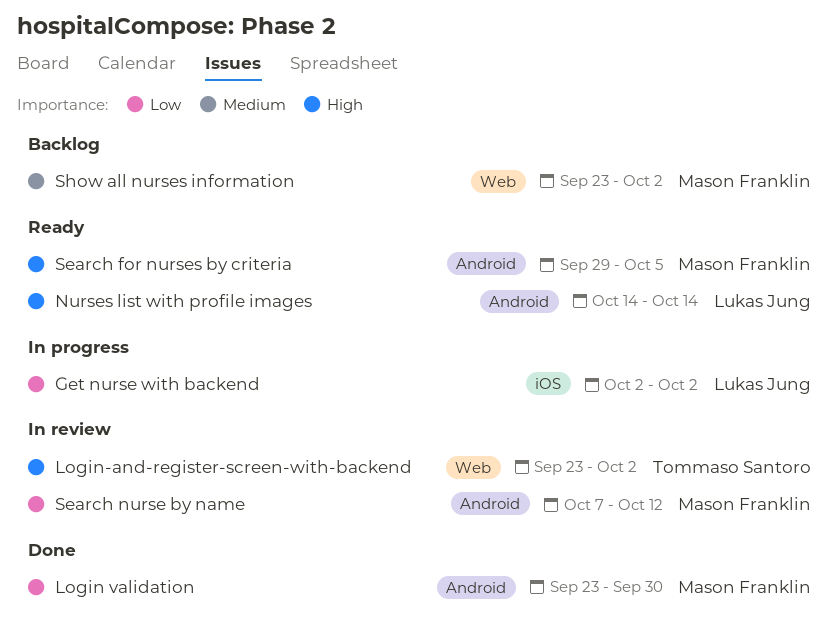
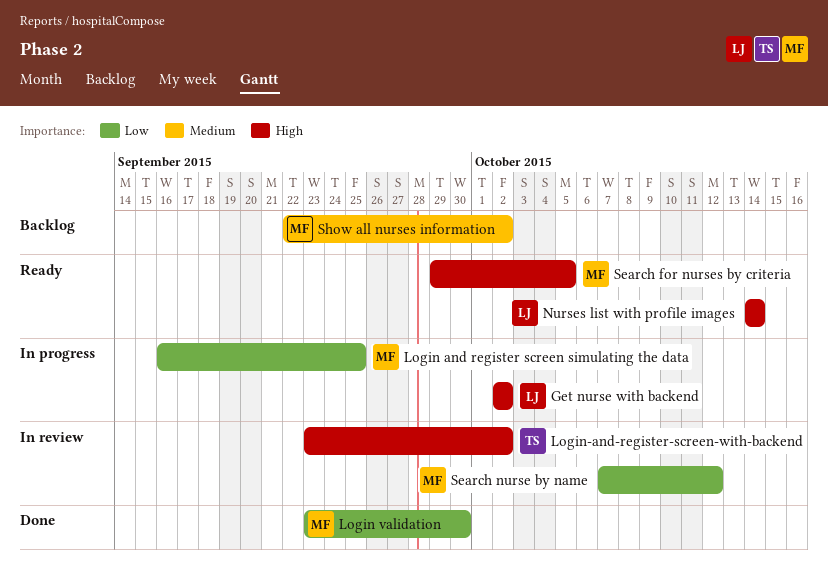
Get nurse with backend, priority: Low -> High
Login and register screen simulating the data: none -> present
Show all nurses information, start: Sep 23 -> Sep 22

